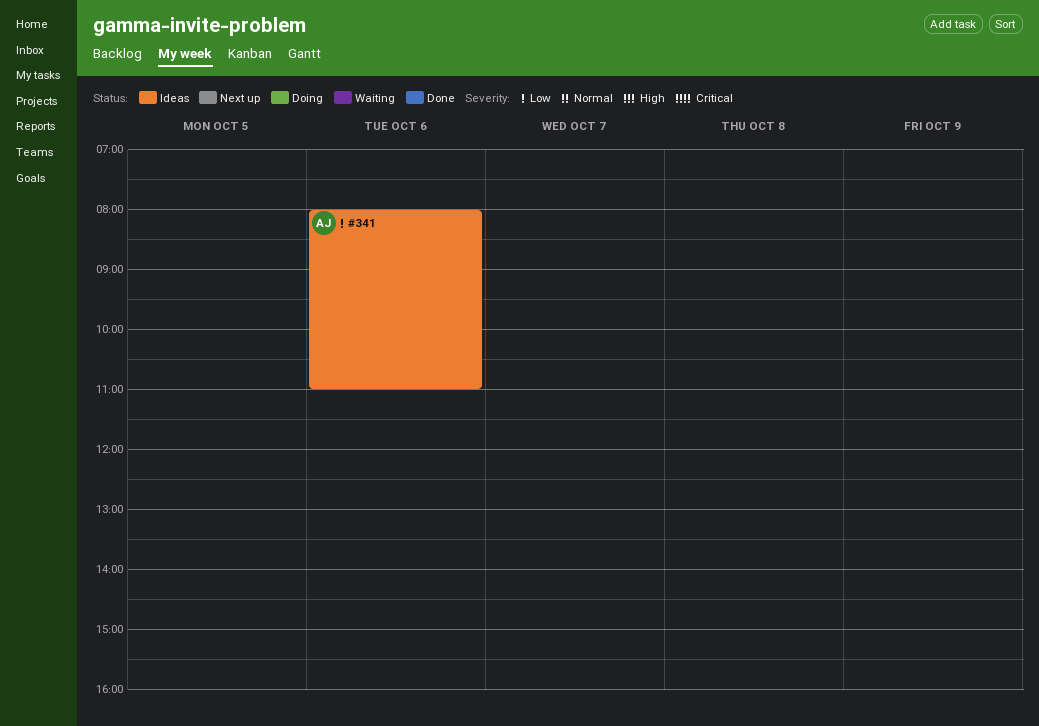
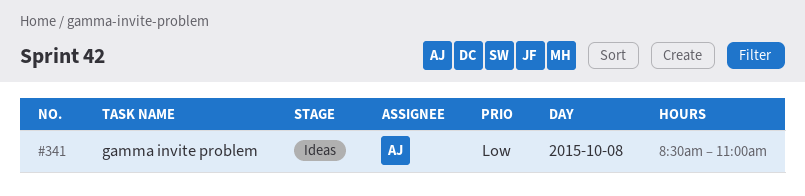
#341, day: Oct 6 -> Oct 8
#341, begins: 08:00 -> 08:30

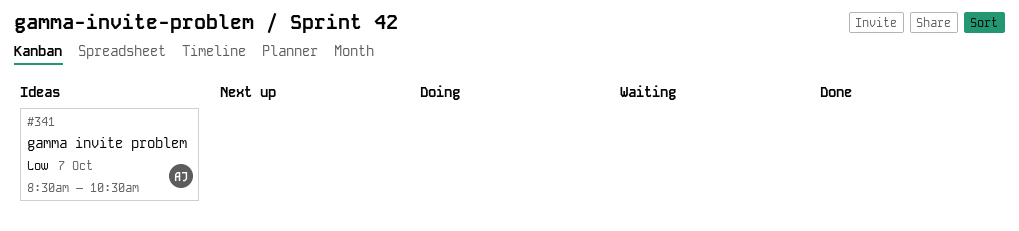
#341, day: Oct 8 -> Oct 7
#341, ends: 11:00 -> 10:30

